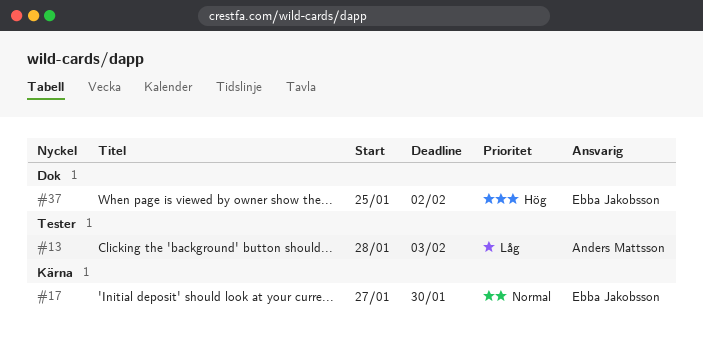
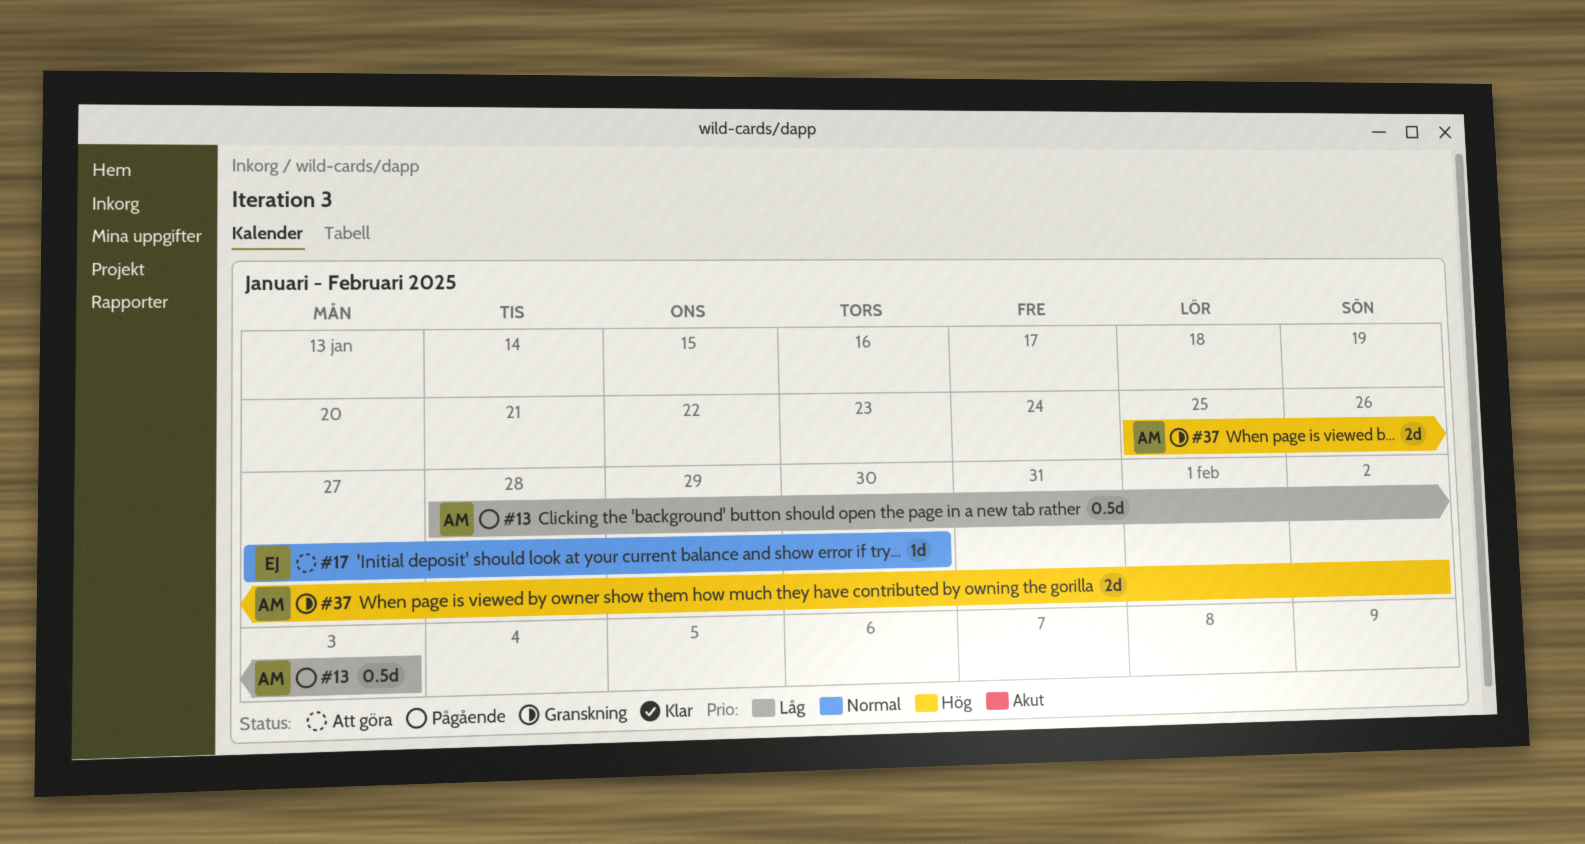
#37, owner: Ebba Jakobsson -> Anders Mattsson

